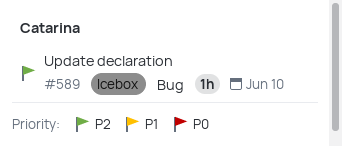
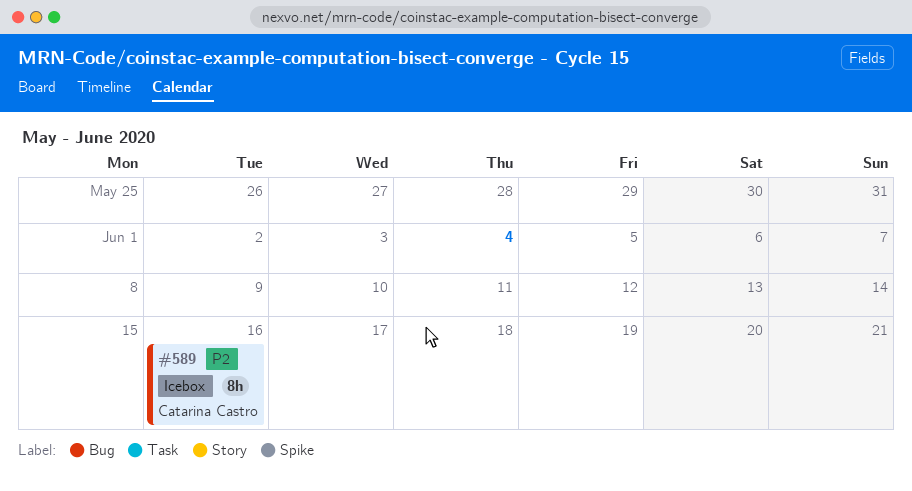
#589, estimate: 1h -> 8h
#589, due: Jun 10 -> Jun 16

